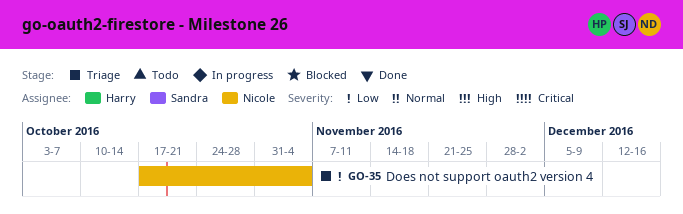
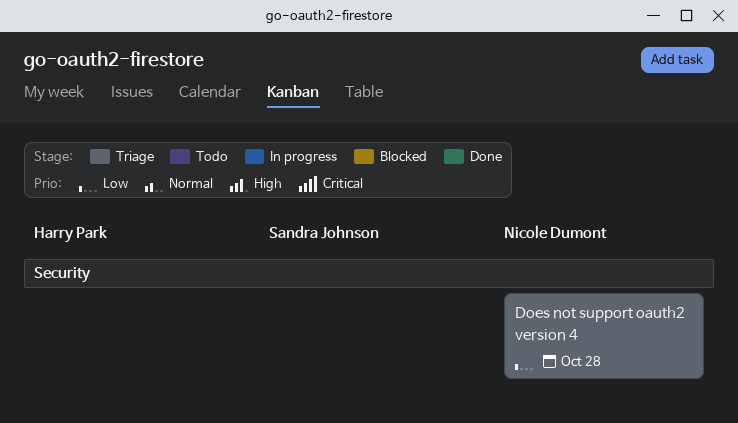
Does not support oauth2 version 4, due: Nov 4 -> Oct 28

